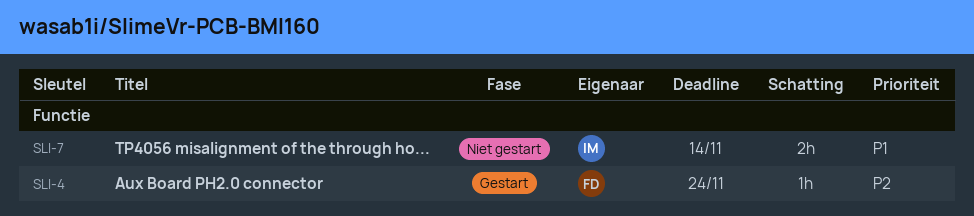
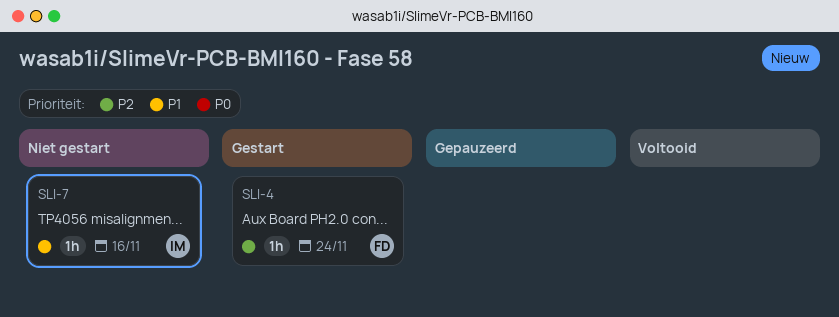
SLI-7, estimate: 2h -> 1h
SLI-7, due: Nov 14 -> Nov 16

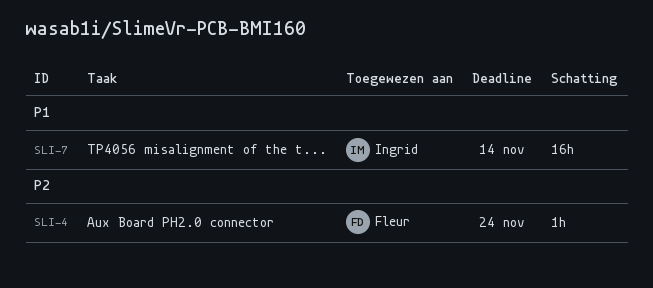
SLI-7, estimate: 1h -> 16h
SLI-7, due: Nov 16 -> Nov 14

